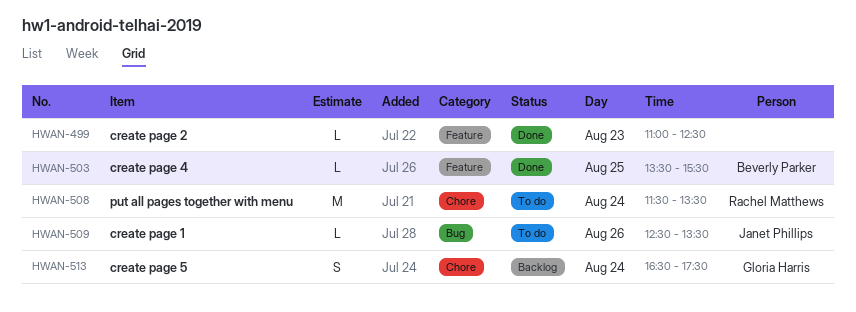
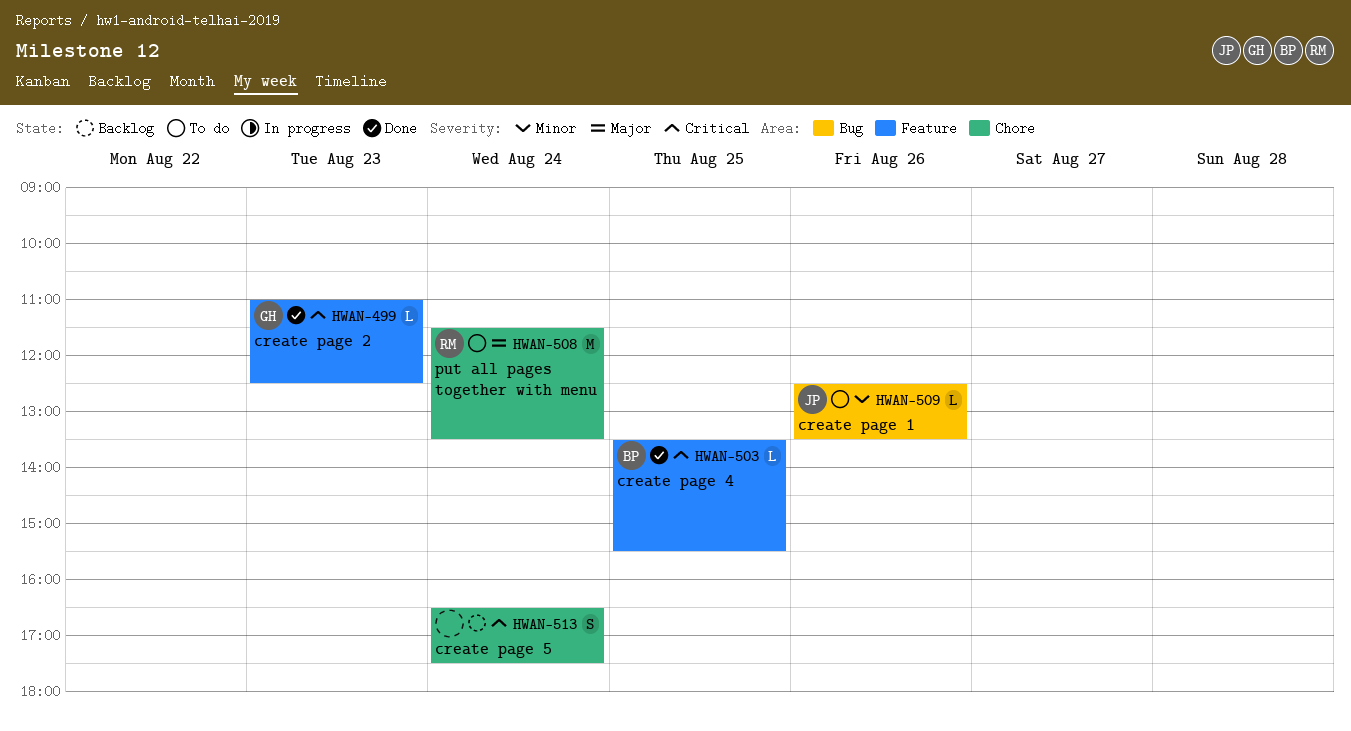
HWAN-499, owner: none -> Gloria Harris
HWAN-513, owner: Gloria Harris -> none

